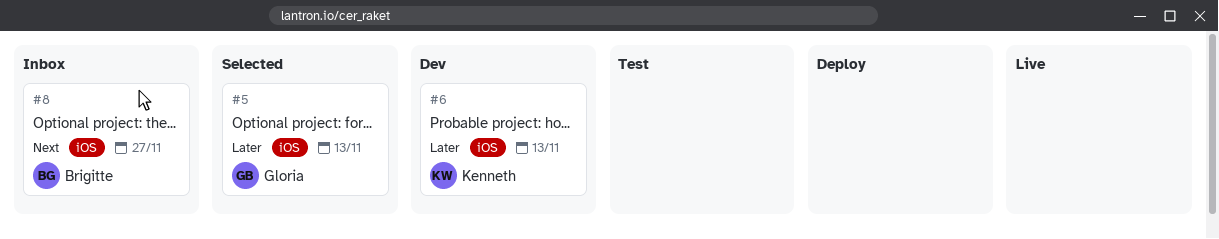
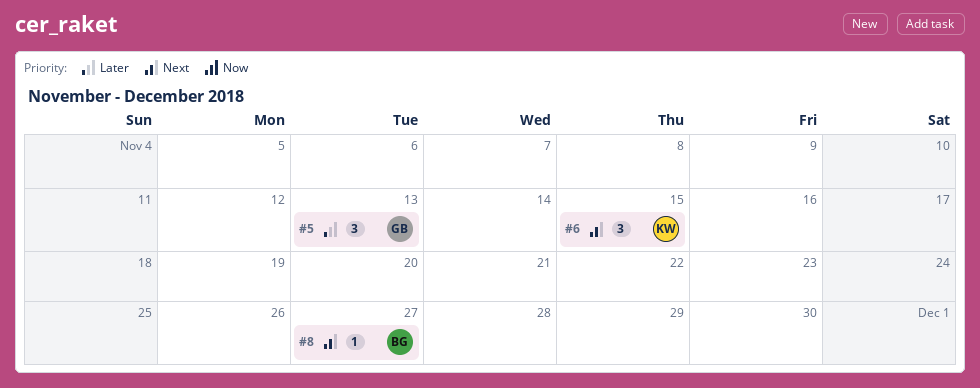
#6, priority: Later -> Next
#6, due: Nov 13 -> Nov 15

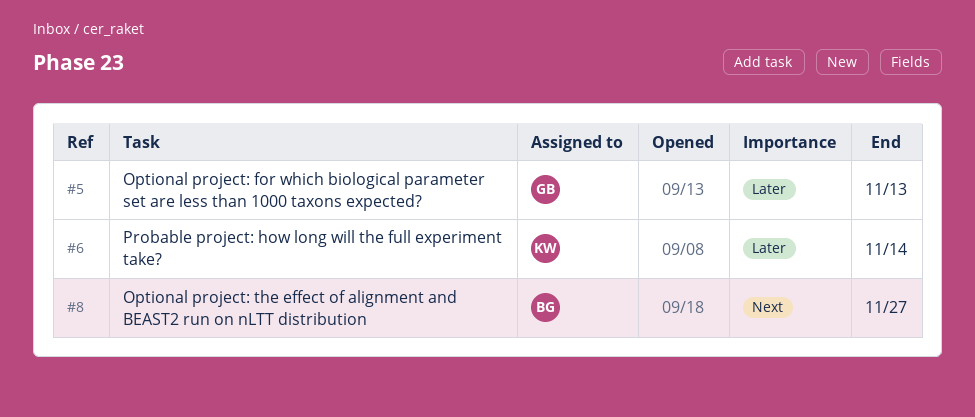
#6, priority: Next -> Later
#6, due: Nov 15 -> Nov 14

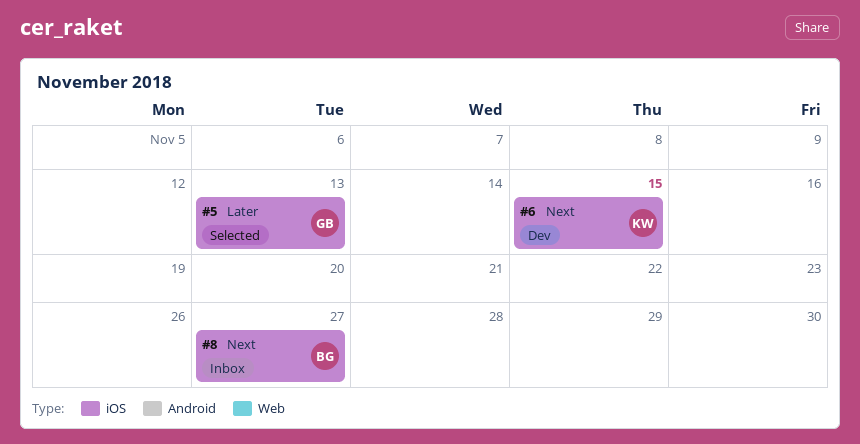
#6, priority: Later -> Next
#6, due: Nov 14 -> Nov 15

